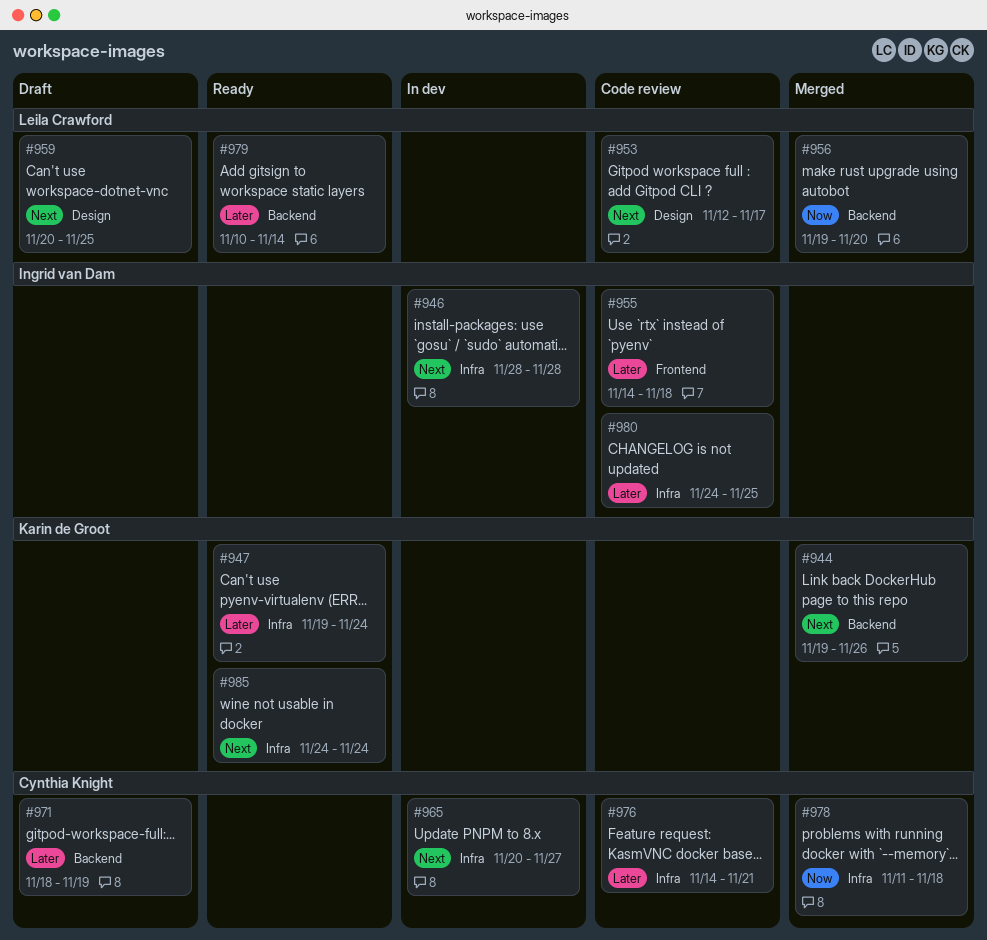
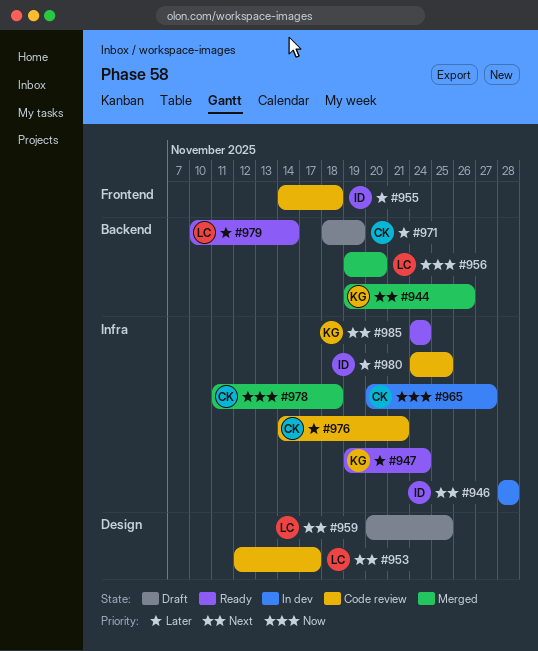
#965, priority: Next -> Now

